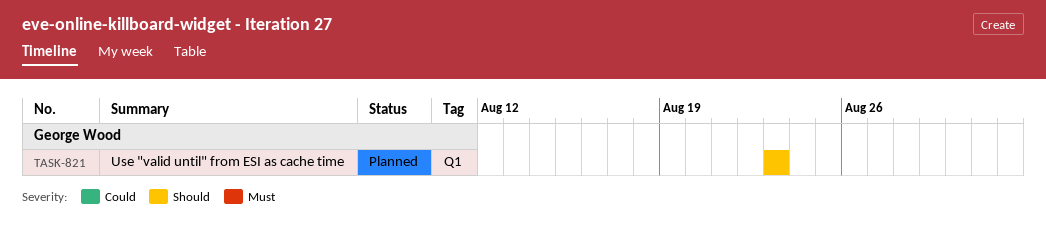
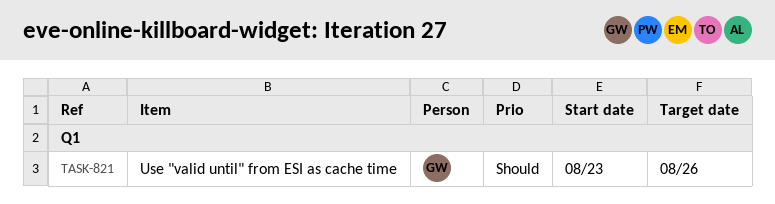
TASK-821, due: Aug 23 -> Aug 26

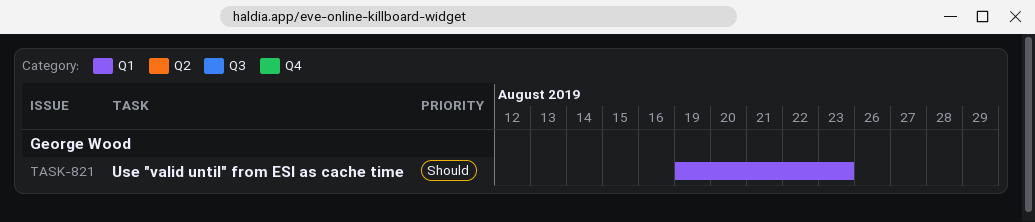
TASK-821, start: Aug 23 -> Aug 19
TASK-821, due: Aug 26 -> Aug 23

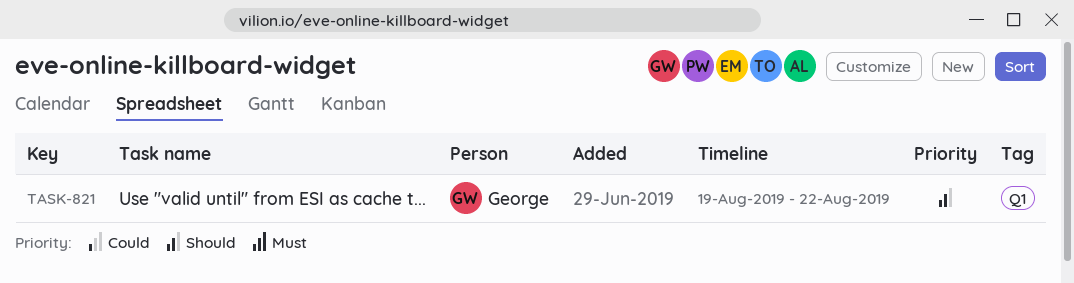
TASK-821, due: Aug 23 -> Aug 22

